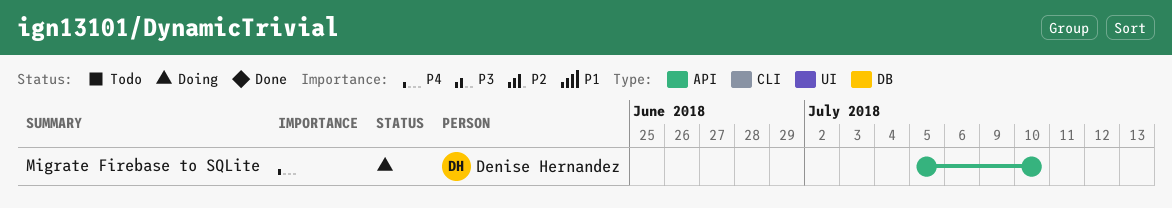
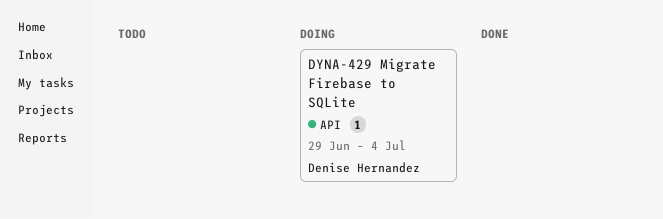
Migrate Firebase to SQLite, start: Jul 5 -> Jun 29
Migrate Firebase to SQLite, due: Jul 10 -> Jul 4

